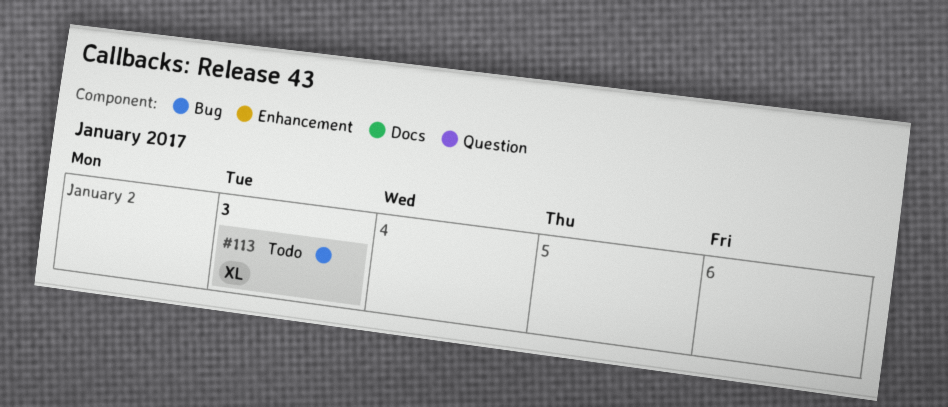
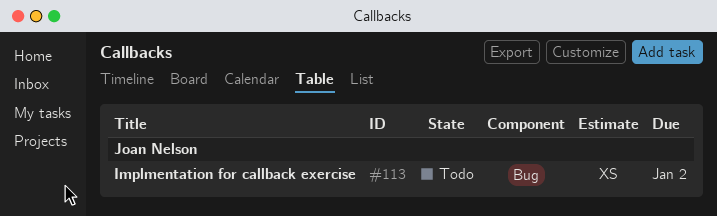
#113, estimate: XL -> XS
#113, due: Jan 3 -> Jan 2

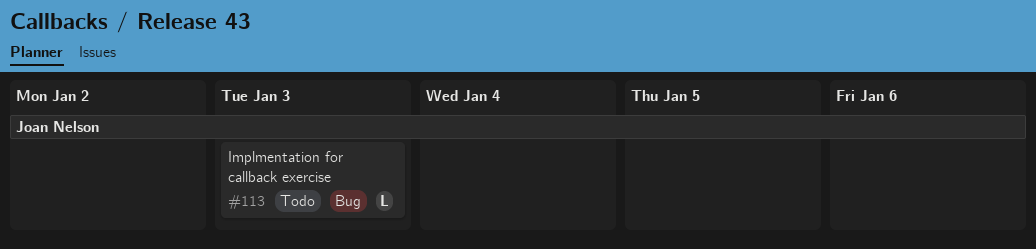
#113, estimate: XS -> L
#113, due: Jan 2 -> Jan 3

